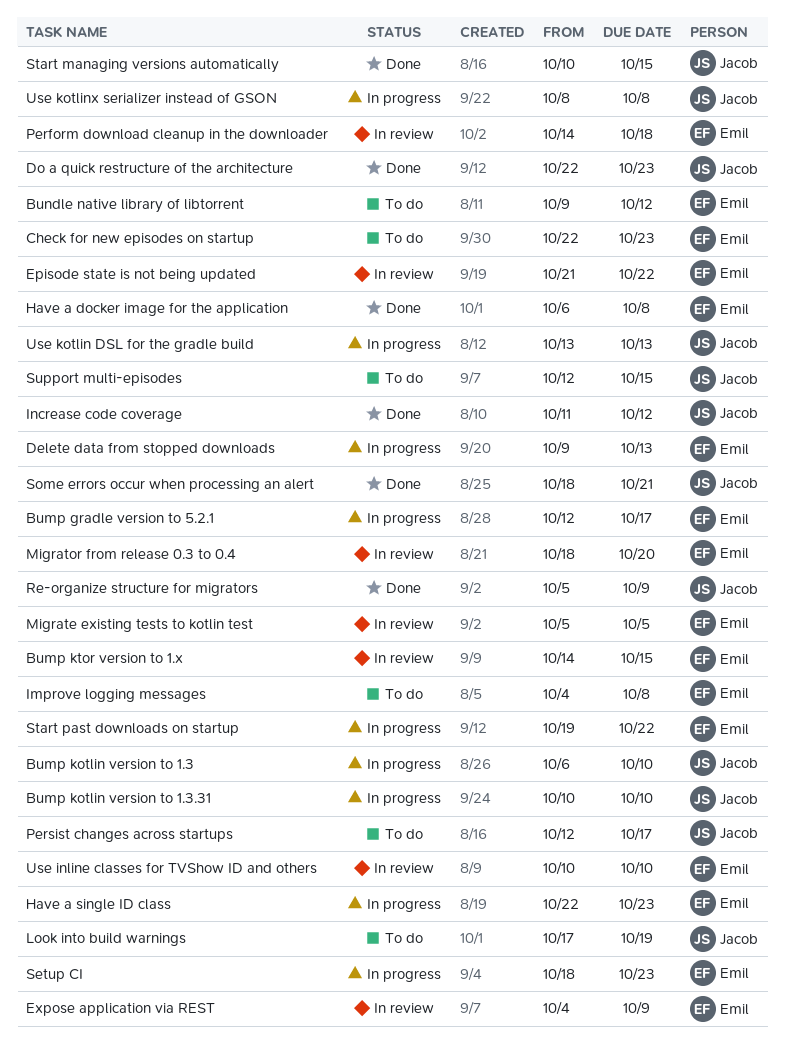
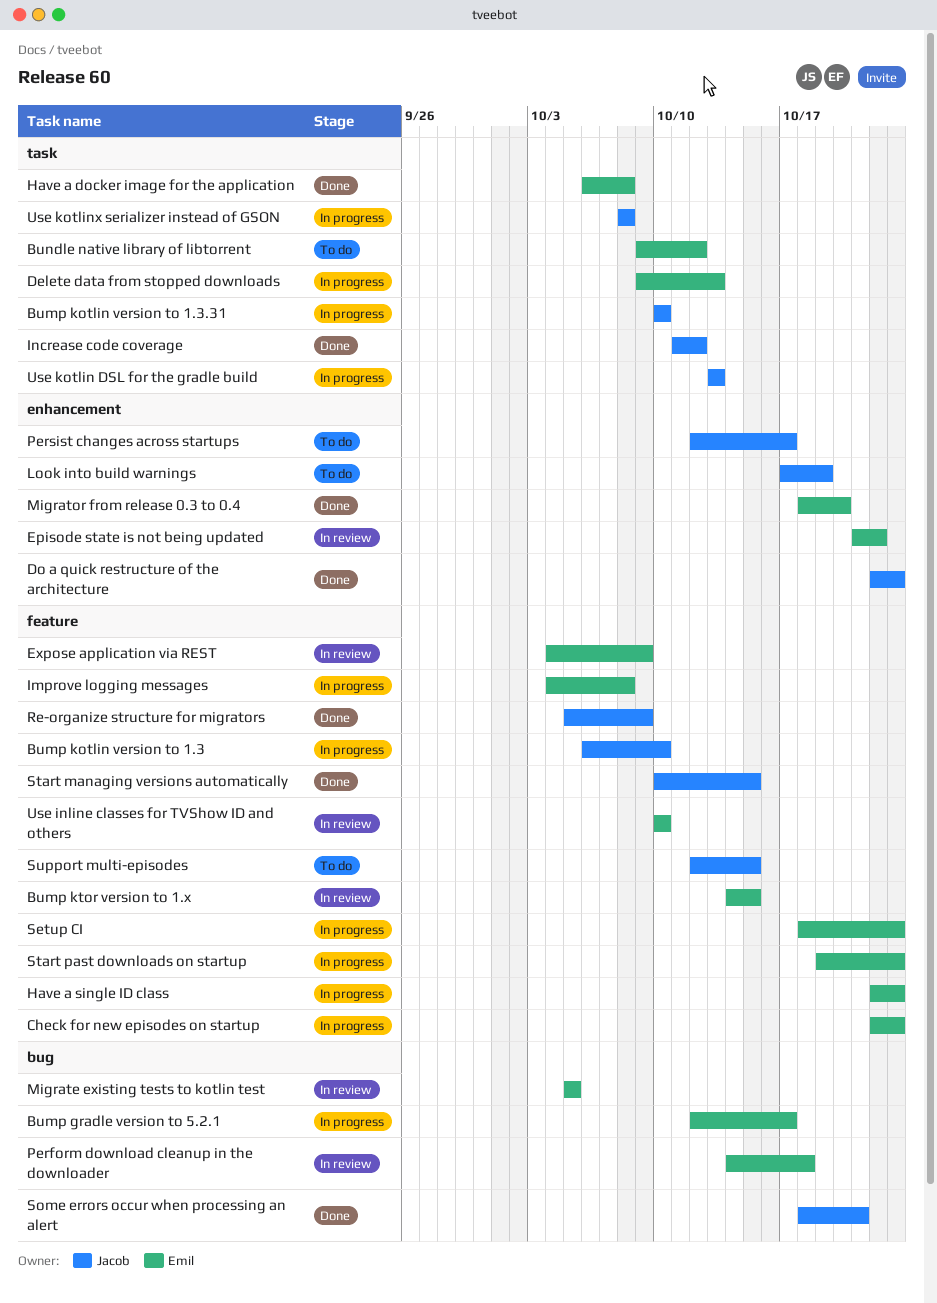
Check for new episodes on startup, status: To do -> In progress
Improve logging messages, status: To do -> In progress
Migrator from release 0.3 to 0.4, status: In review -> Done
Start past downloads on startup, due: Oct 22 -> Oct 23

